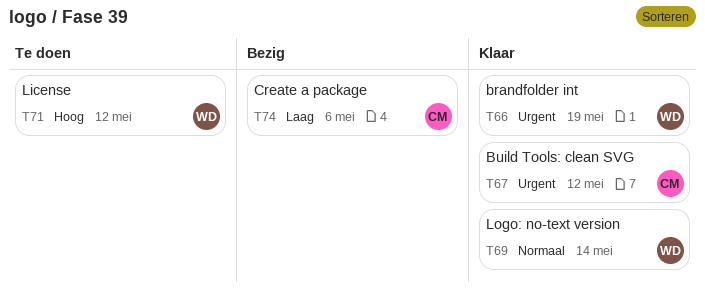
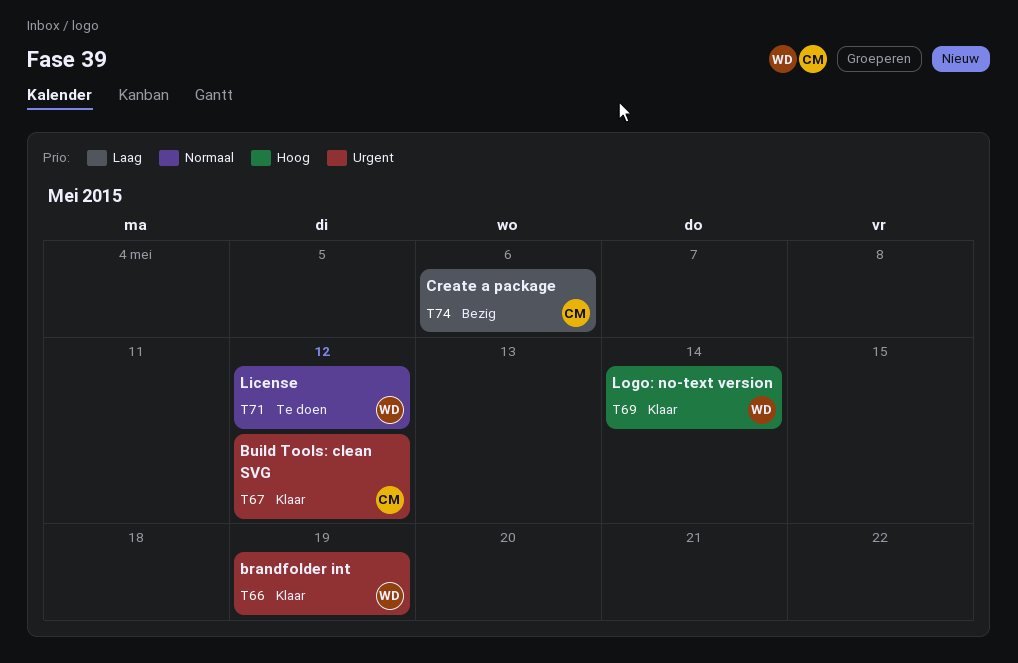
T69, priority: Normaal -> Hoog
T71, priority: Hoog -> Normaal

